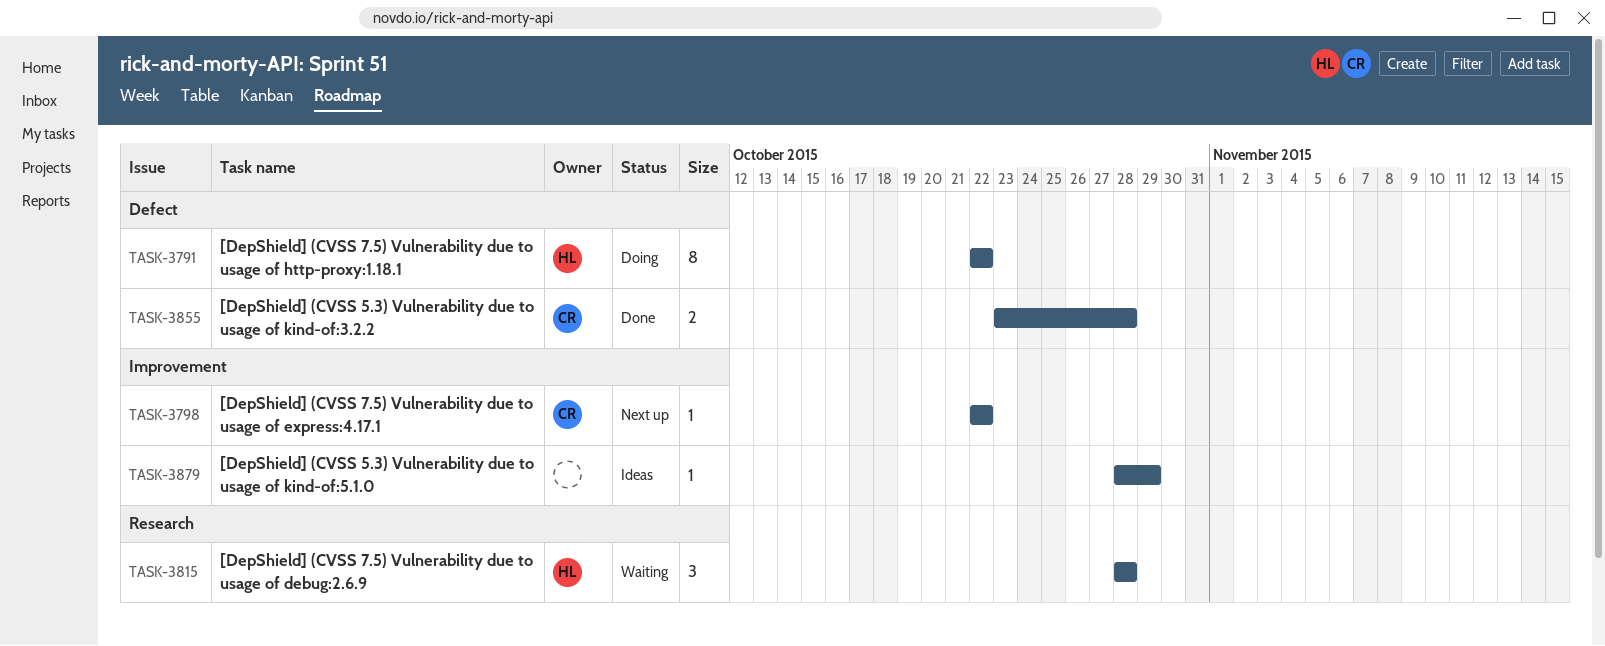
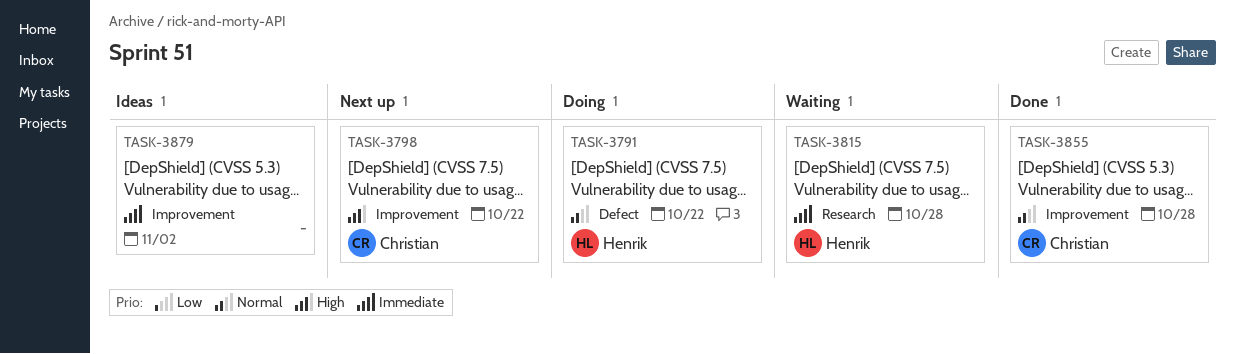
TASK-3855, label: Defect -> Improvement
TASK-3879, due: Oct 29 -> Nov 2

